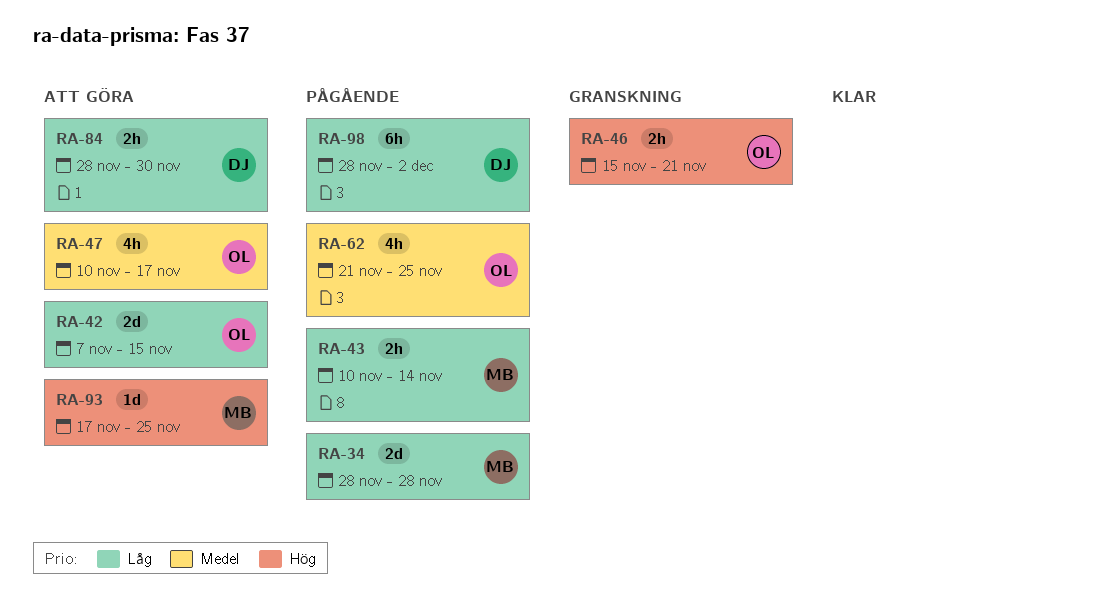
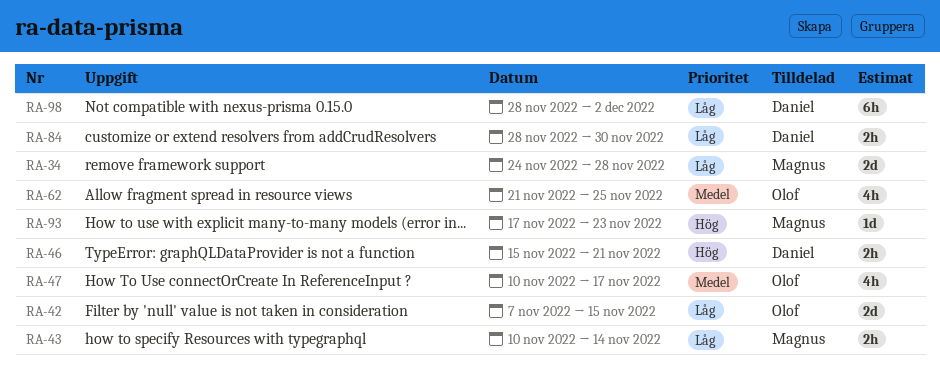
RA-34, start: Nov 28 -> Nov 24
RA-46, owner: Olof -> Daniel
RA-93, due: Nov 25 -> Nov 23

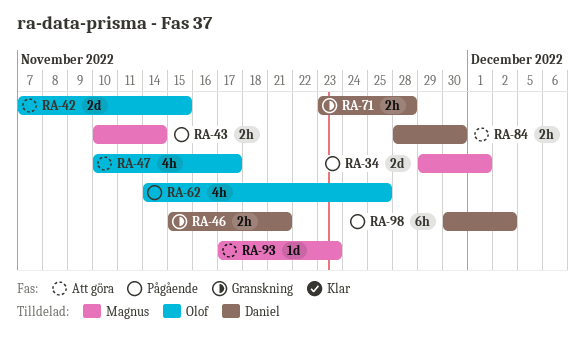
RA-34, start: Nov 24 -> Nov 29
RA-34, due: Nov 28 -> Dec 1
RA-62, start: Nov 21 -> Nov 14
RA-71: none -> present
RA-98, start: Nov 28 -> Nov 30

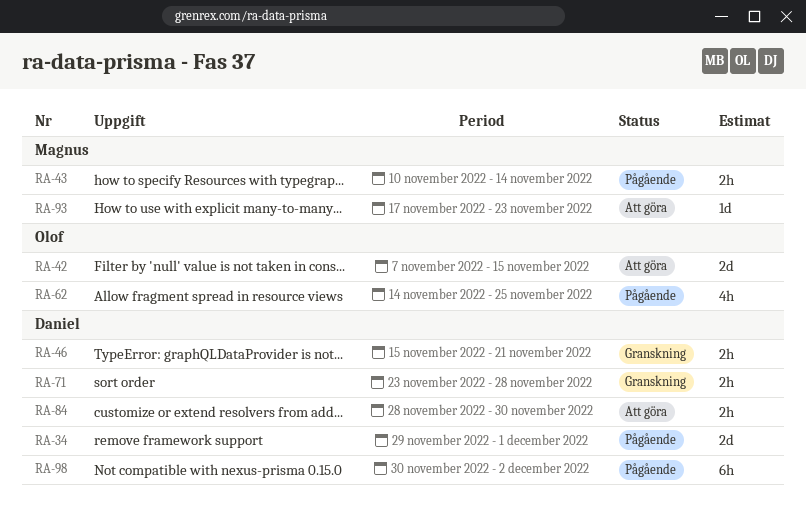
RA-34, owner: Magnus -> Daniel
RA-47: present -> none

